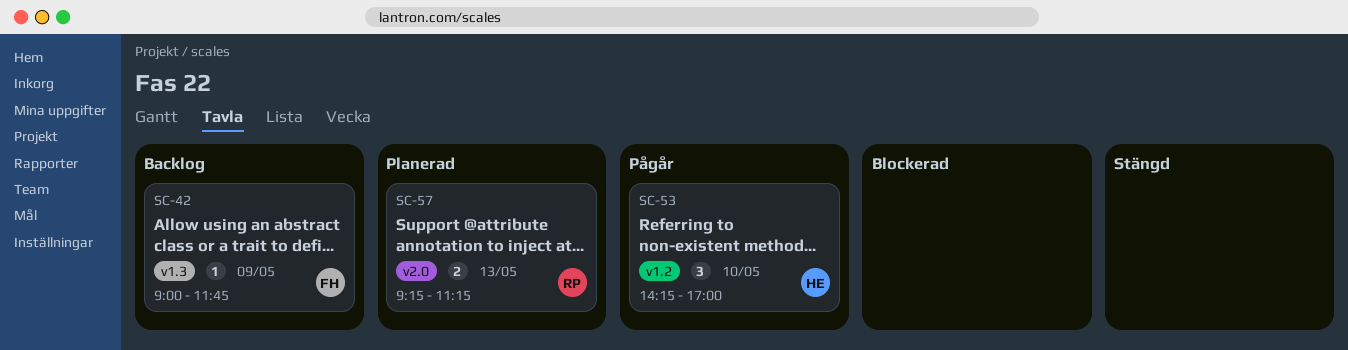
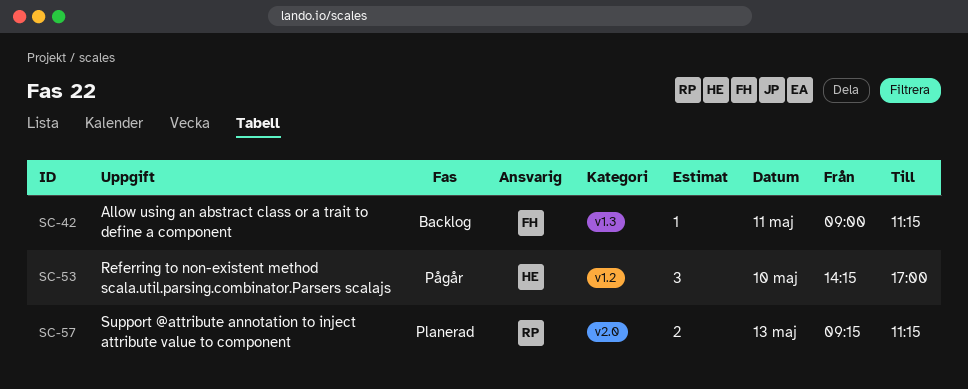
SC-42, day: May 9 -> May 11
SC-42, ends: 11:45 -> 11:15

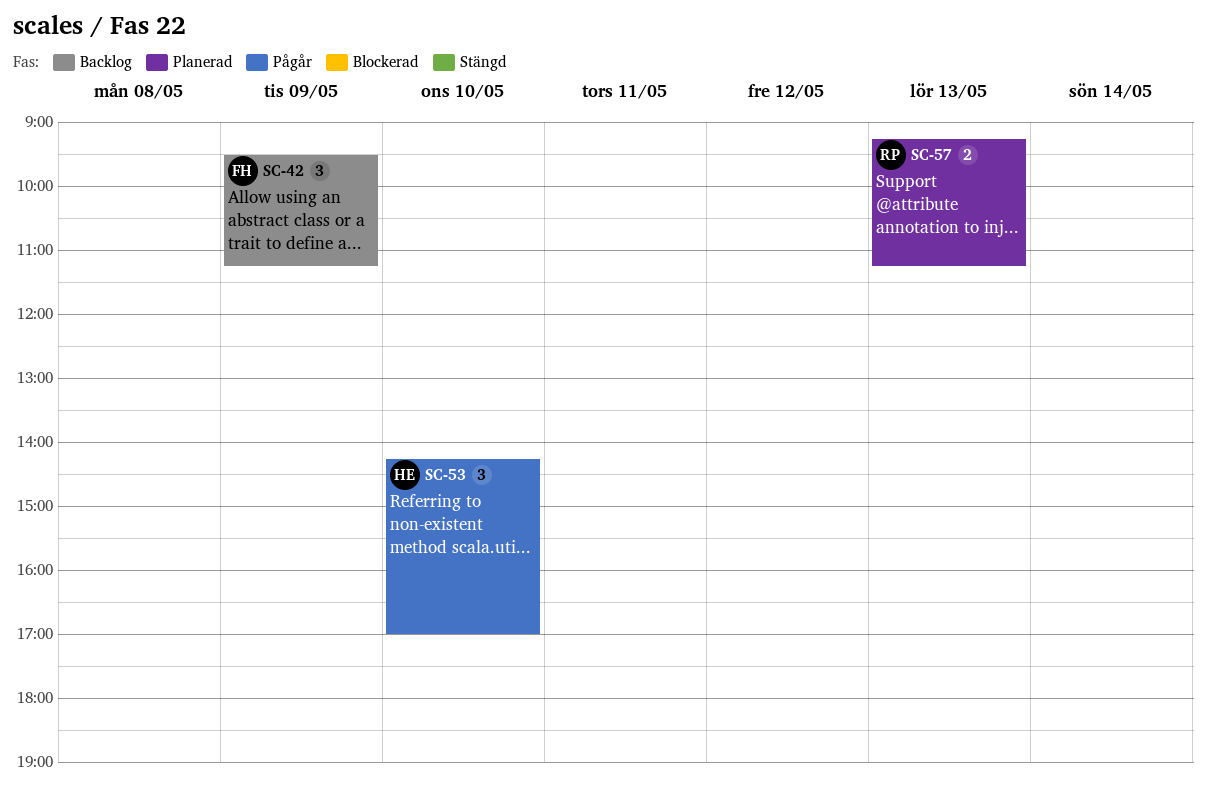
SC-42, estimate: 1 -> 3
SC-42, day: May 11 -> May 9
SC-42, begins: 09:00 -> 09:30

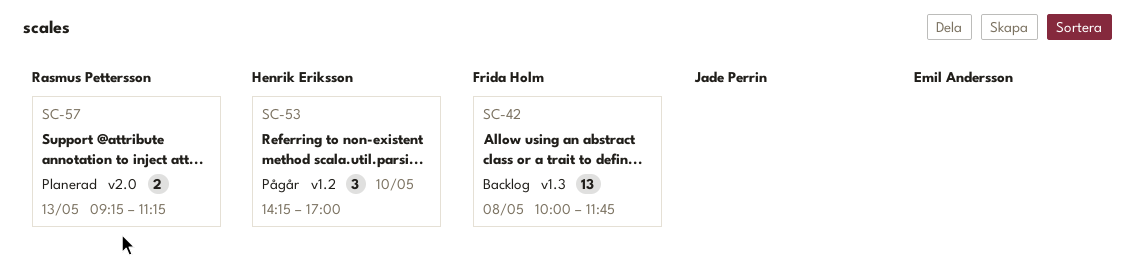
SC-42, estimate: 3 -> 13
SC-42, day: May 9 -> May 8
SC-42, begins: 09:30 -> 10:00
SC-42, ends: 11:15 -> 11:45

